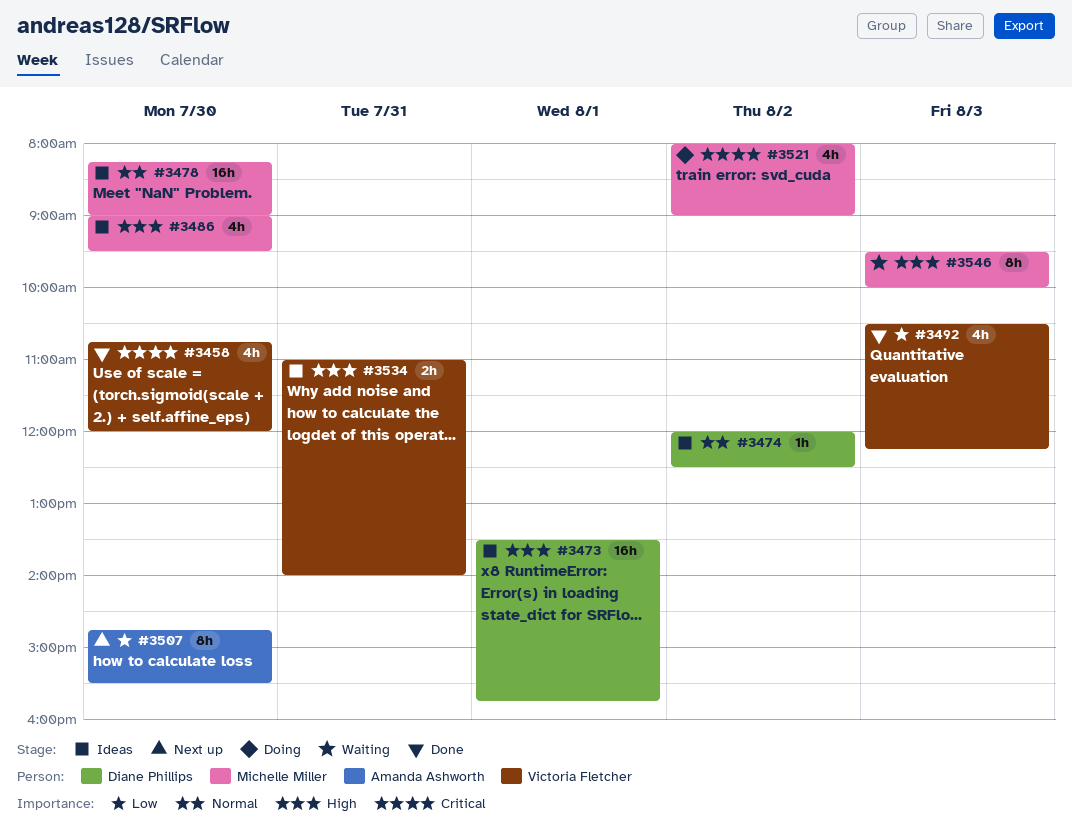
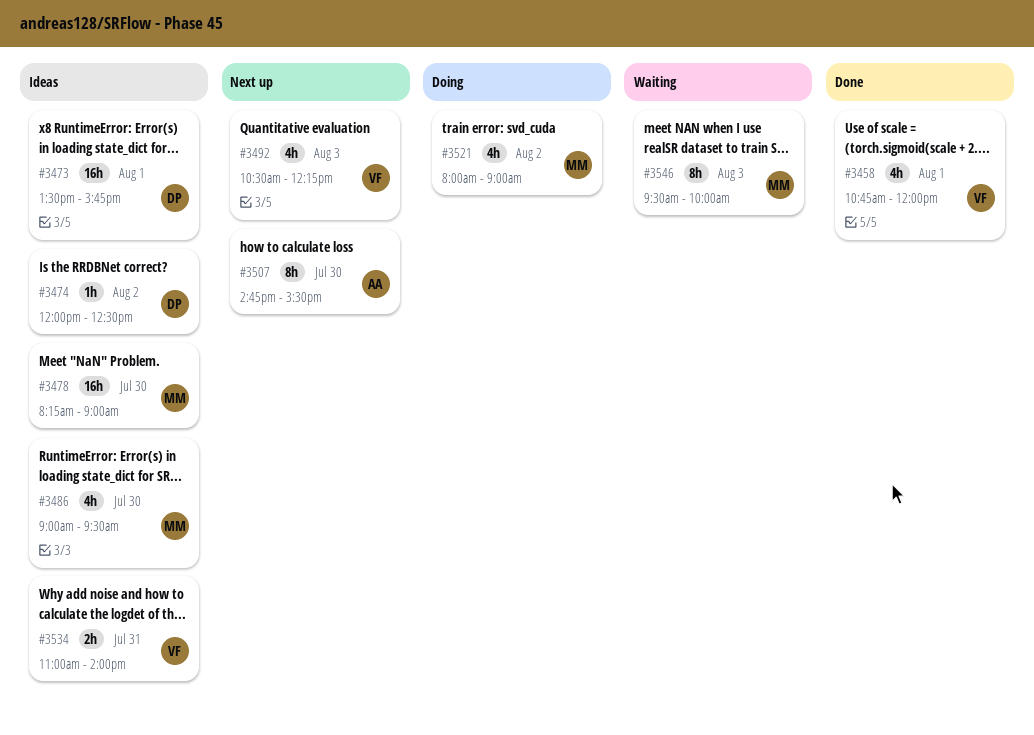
#3458, day: Jul 30 -> Aug 1
#3492, status: Done -> Next up

